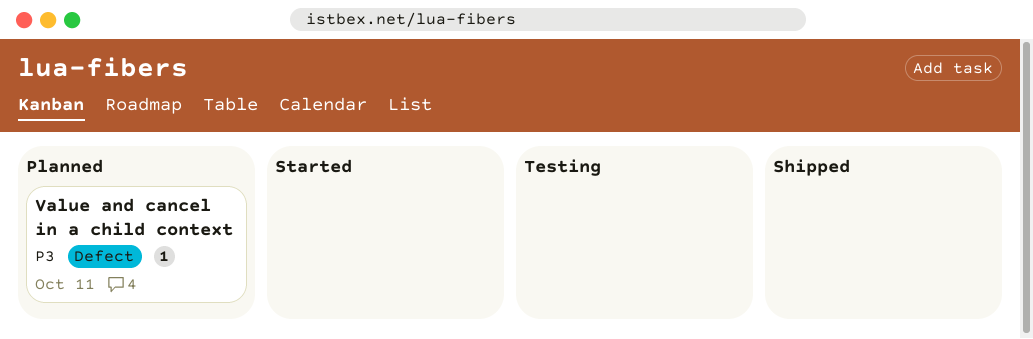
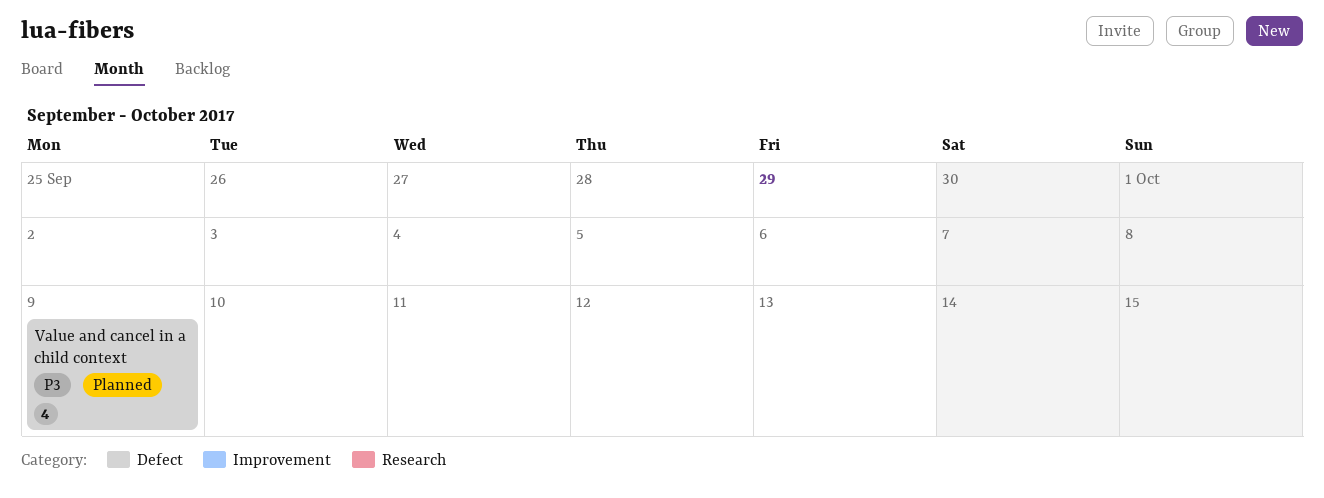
Value and cancel in a child context, estimate: 1 -> 4
Value and cancel in a child context, due: Oct 11 -> Oct 9

